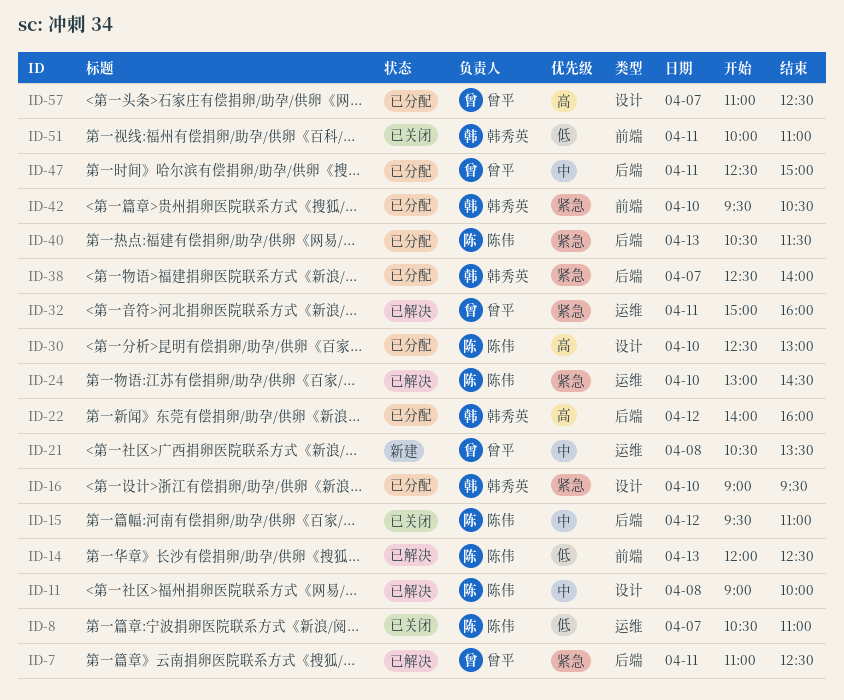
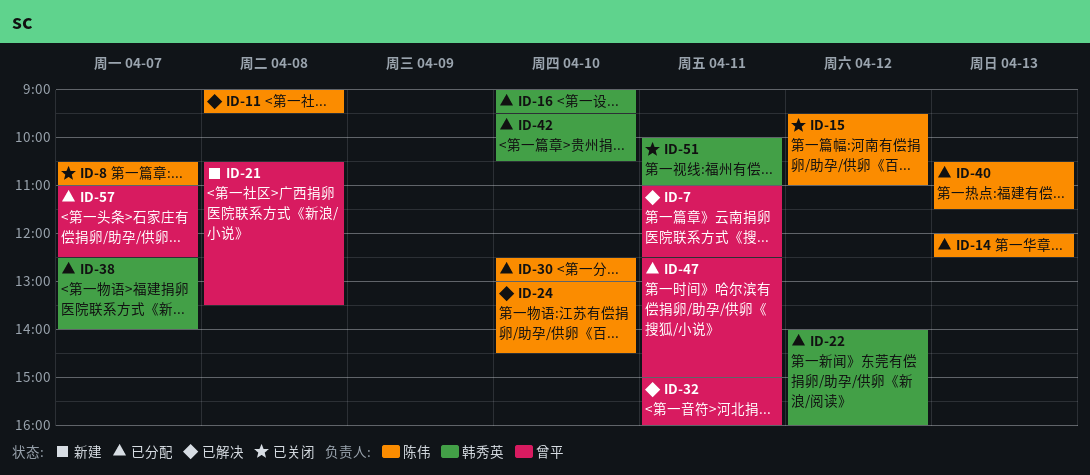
ID-11, ends: 10:00 -> 09:30
ID-14, status: 已解决 -> 已分配

